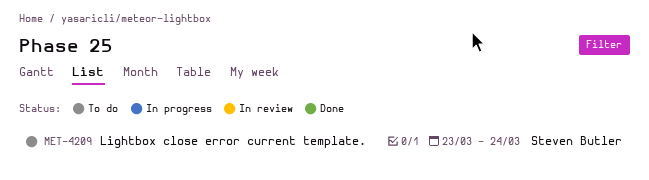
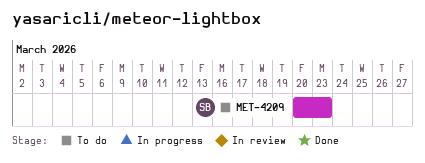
MET-4209, start: Mar 23 -> Mar 20
MET-4209, due: Mar 24 -> Mar 23

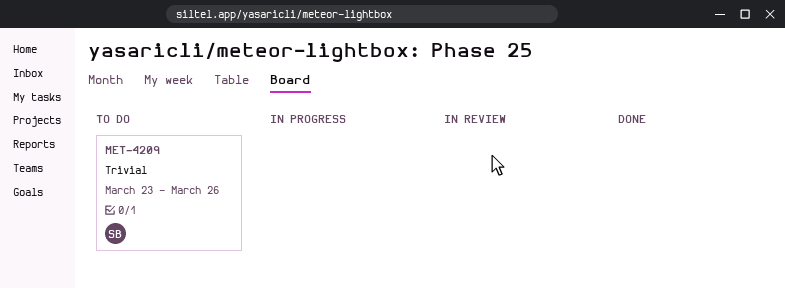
MET-4209, start: Mar 20 -> Mar 23
MET-4209, due: Mar 23 -> Mar 26

